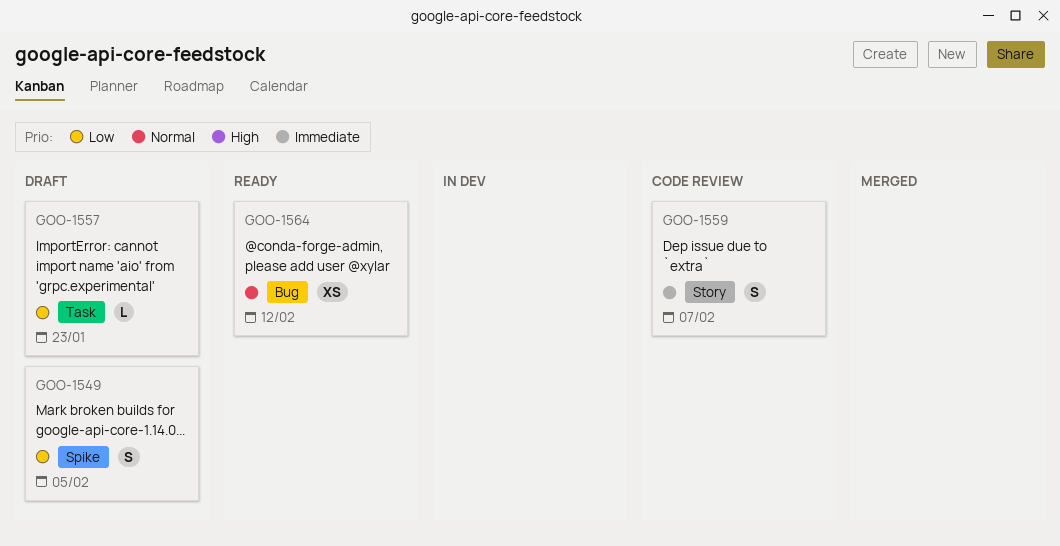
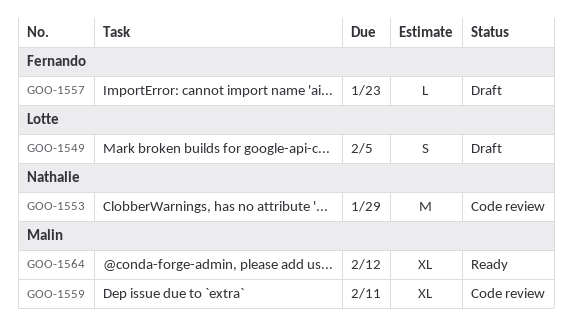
GOO-1553: none -> present
GOO-1559, estimate: S -> XL
GOO-1559, due: Feb 7 -> Feb 11
GOO-1564, estimate: XS -> XL

